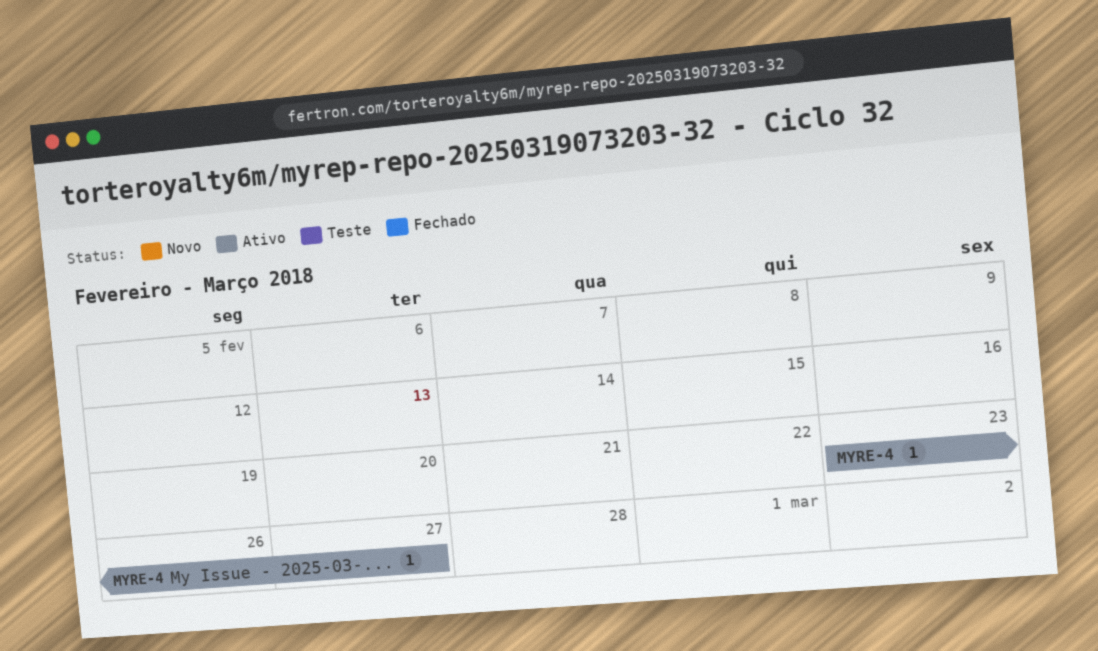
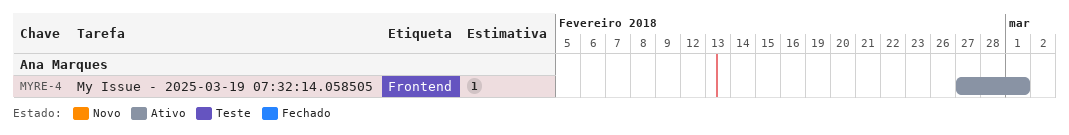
MYRE-4, start: Feb 23 -> Feb 27
MYRE-4, due: Feb 27 -> Mar 1

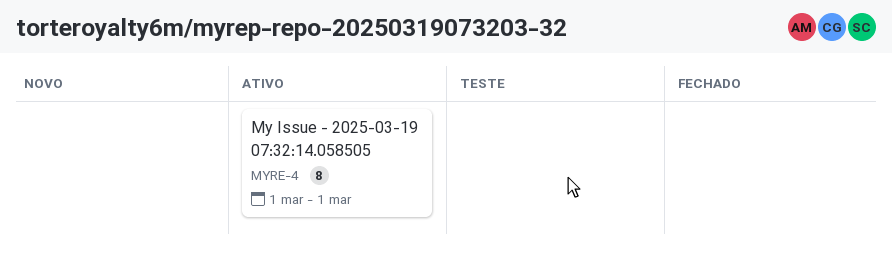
MYRE-4, estimate: 1 -> 8
MYRE-4, start: Feb 27 -> Mar 1

